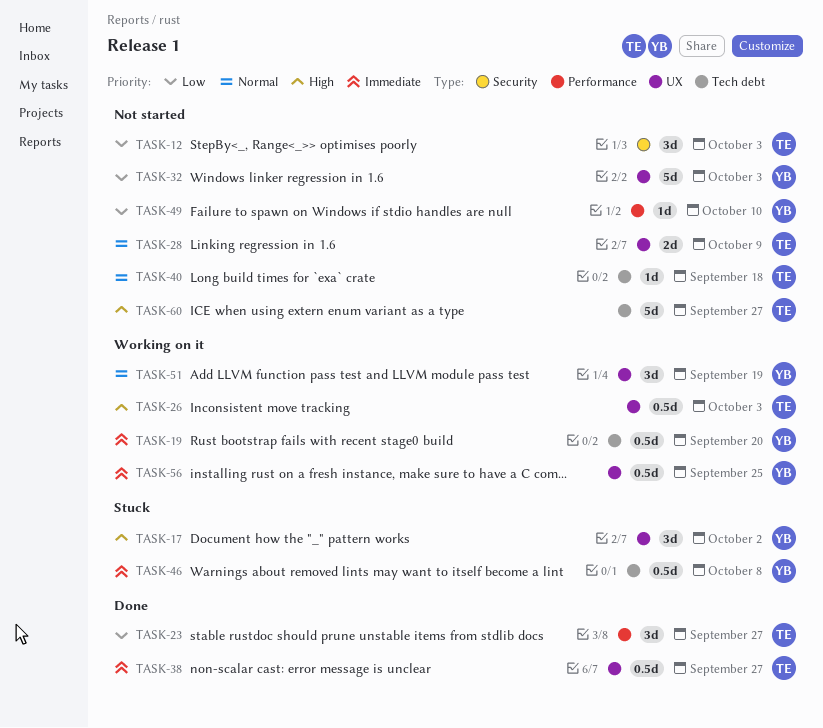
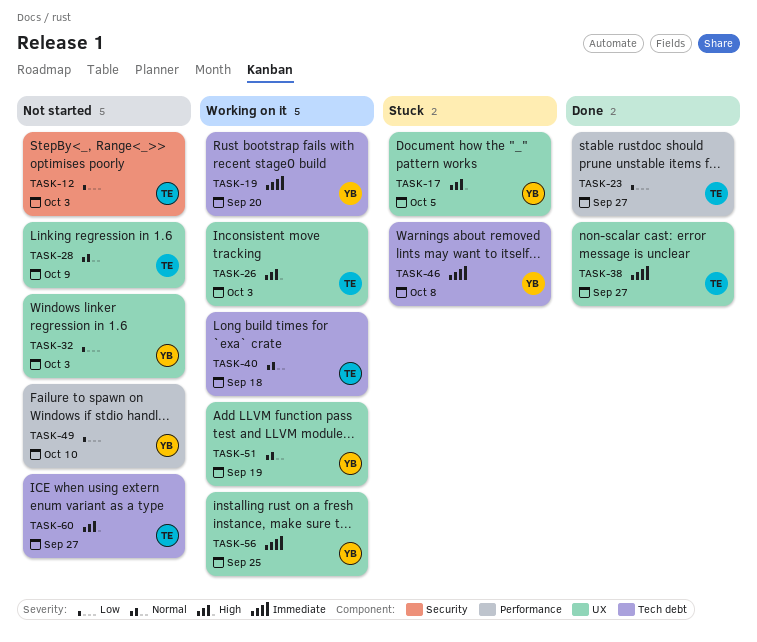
TASK-17, due: Oct 2 -> Oct 5
TASK-40, status: Not started -> Working on it

